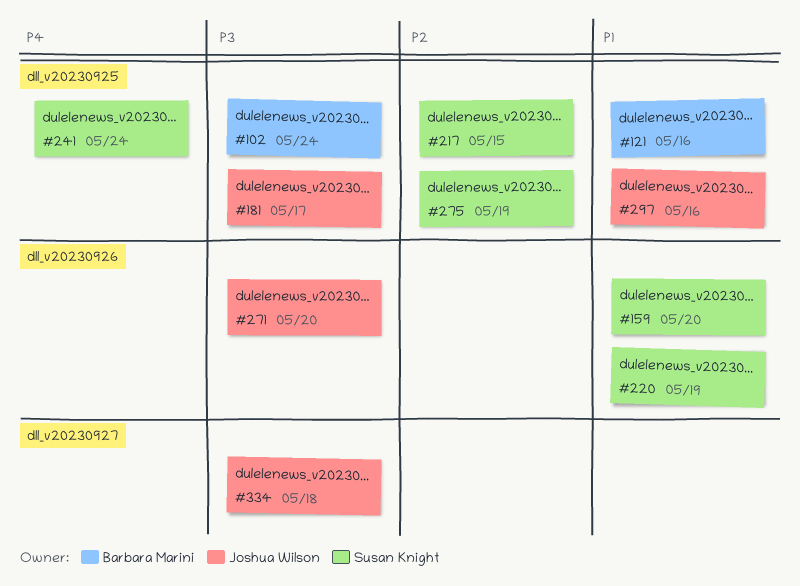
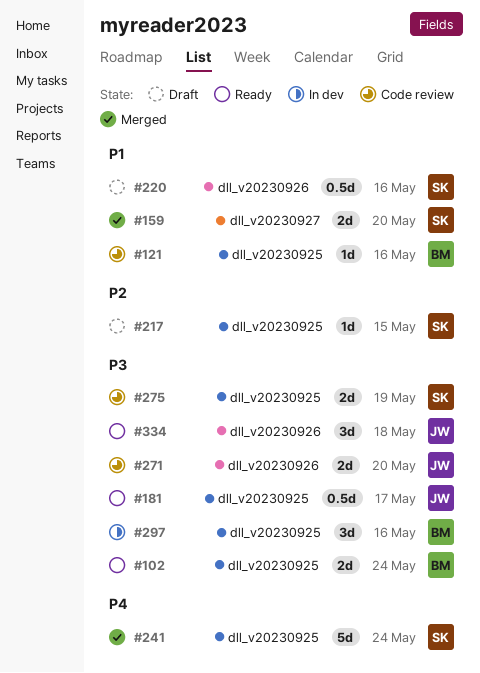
#159, label: dll_v20230926 -> dll_v20230927
#220, due: May 19 -> May 16
#275, priority: P2 -> P3
#297, owner: Joshua Wilson -> Barbara Marini
#297, priority: P1 -> P3
#334, label: dll_v20230927 -> dll_v20230926

